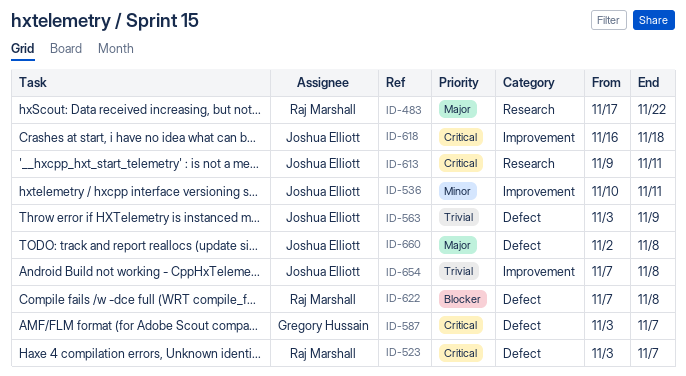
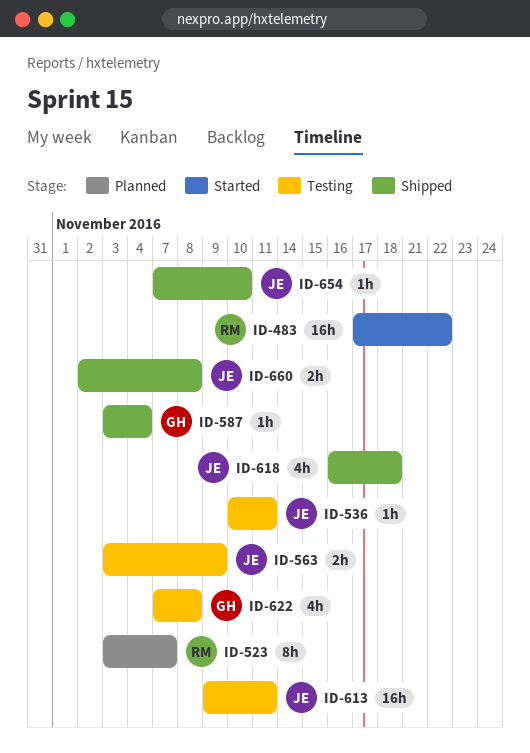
ID-587, due: Nov 7 -> Nov 4
ID-622, owner: Raj Marshall -> Gregory Hussain
ID-654, due: Nov 8 -> Nov 10

